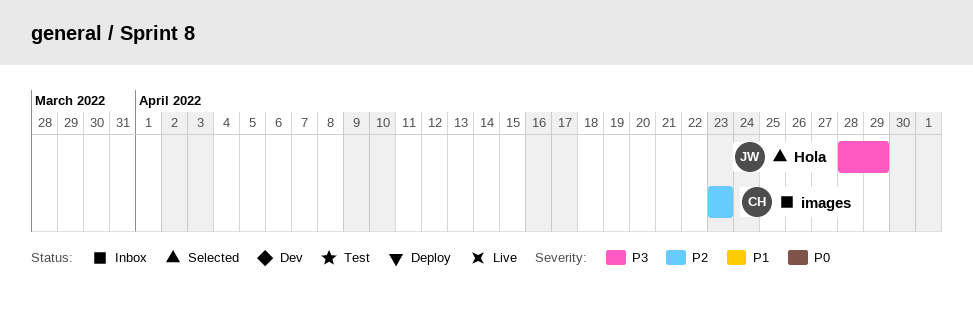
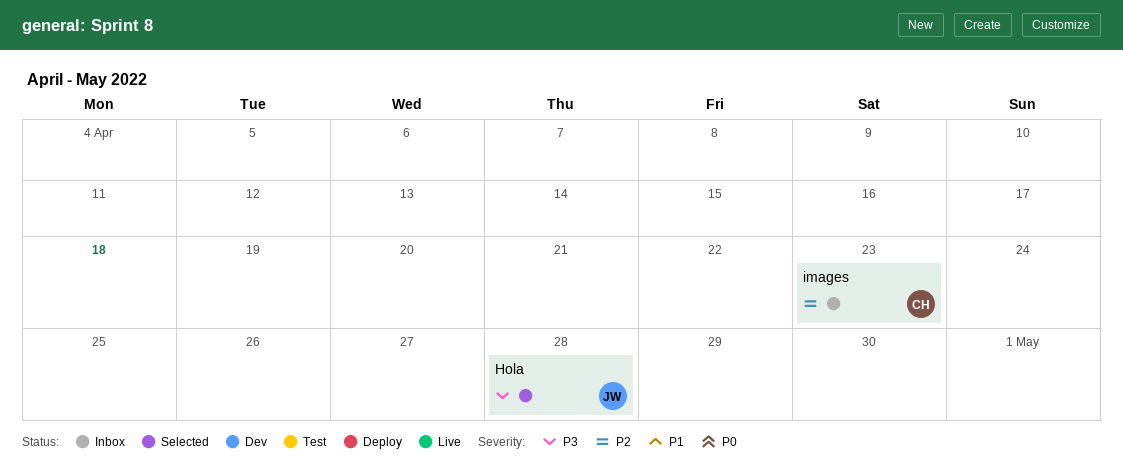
Hola, due: Apr 29 -> Apr 28

